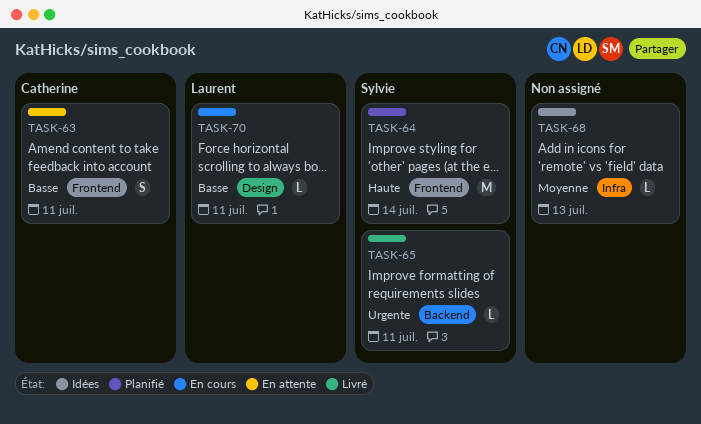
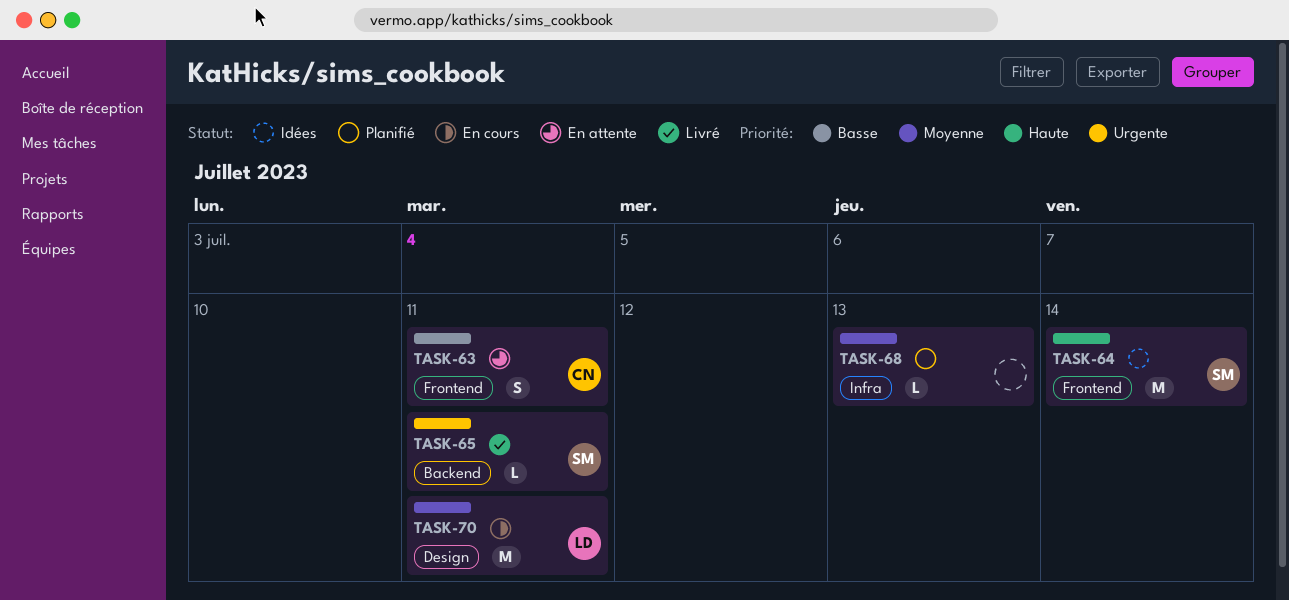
TASK-64, status: Planifié -> Idées
TASK-68, status: Idées -> Planifié
TASK-70, priority: Basse -> Moyenne
TASK-70, estimate: L -> M

